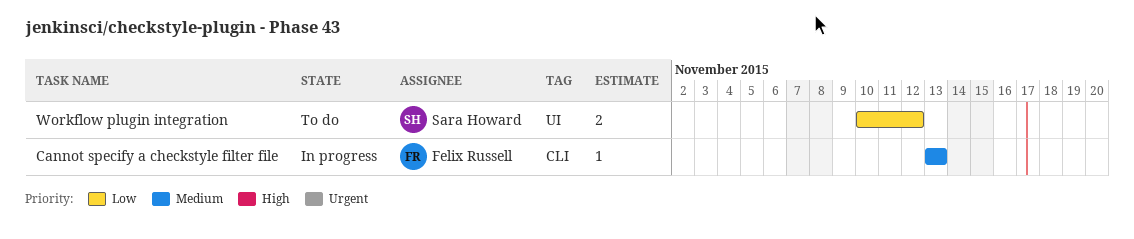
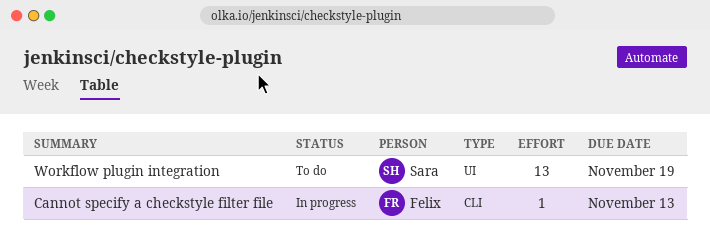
Workflow plugin integration, estimate: 2 -> 13
Workflow plugin integration, due: Nov 12 -> Nov 19

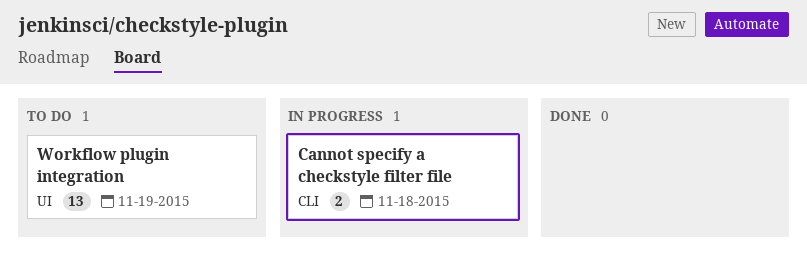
Cannot specify a checkstyle filter file, estimate: 1 -> 2
Cannot specify a checkstyle filter file, due: Nov 13 -> Nov 18

